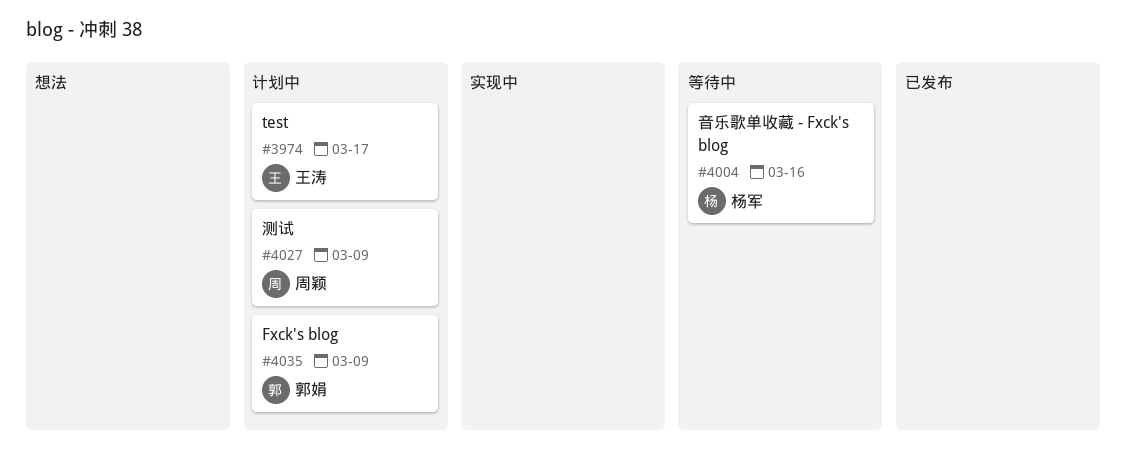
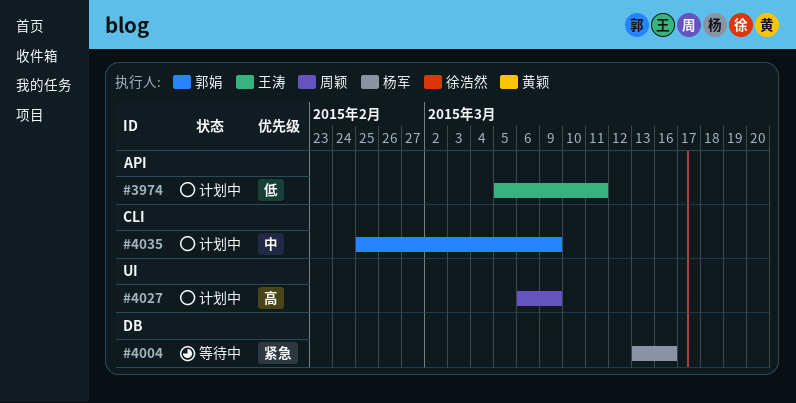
#3974, due: Mar 17 -> Mar 11

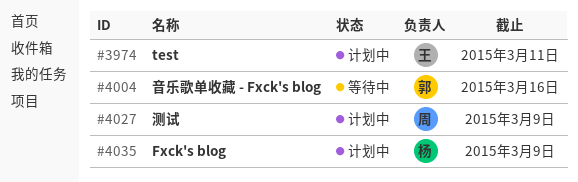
#4004, owner: 杨军 -> 郭娟
#4035, owner: 郭娟 -> 杨军

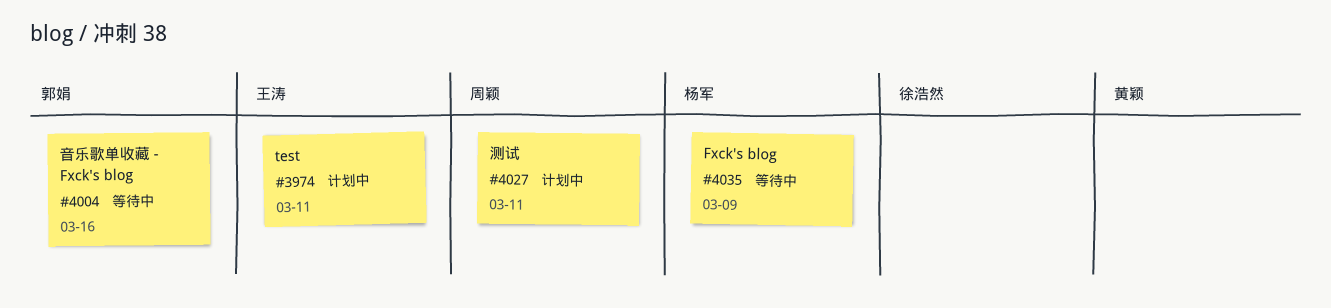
#4027, due: Mar 9 -> Mar 11
#4035, status: 计划中 -> 等待中

